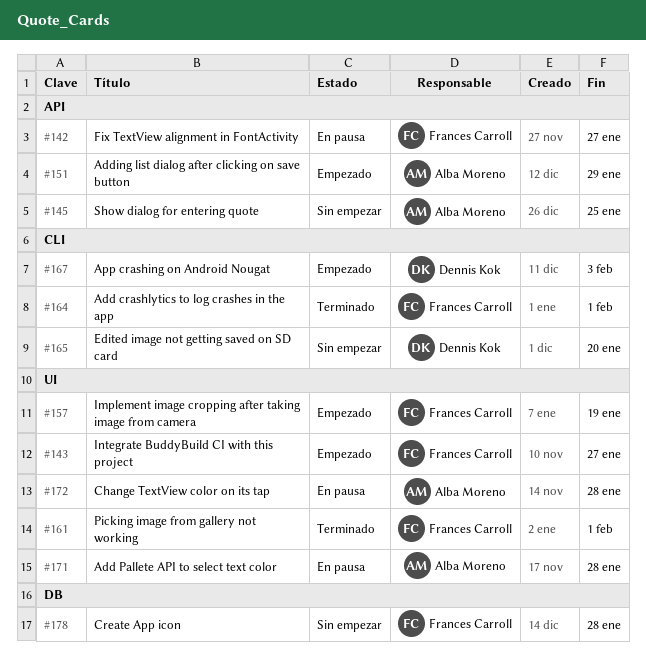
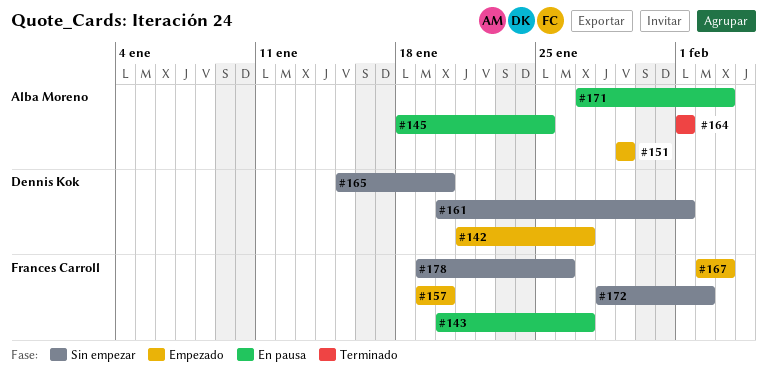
#142, status: En pausa -> Empezado
#142, owner: Frances Carroll -> Dennis Kok
#143, status: Empezado -> En pausa
#145, status: Sin empezar -> En pausa
#157, due: Jan 19 -> Jan 20
#161, status: Terminado -> Sin empezar
#161, owner: Frances Carroll -> Dennis Kok
#164, owner: Frances Carroll -> Alba Moreno
#167, owner: Dennis Kok -> Frances Carroll
#171, due: Jan 28 -> Feb 3
#172, status: En pausa -> Sin empezar
#172, owner: Alba Moreno -> Frances Carroll
#172, due: Jan 28 -> Feb 2
#178, due: Jan 28 -> Jan 26

